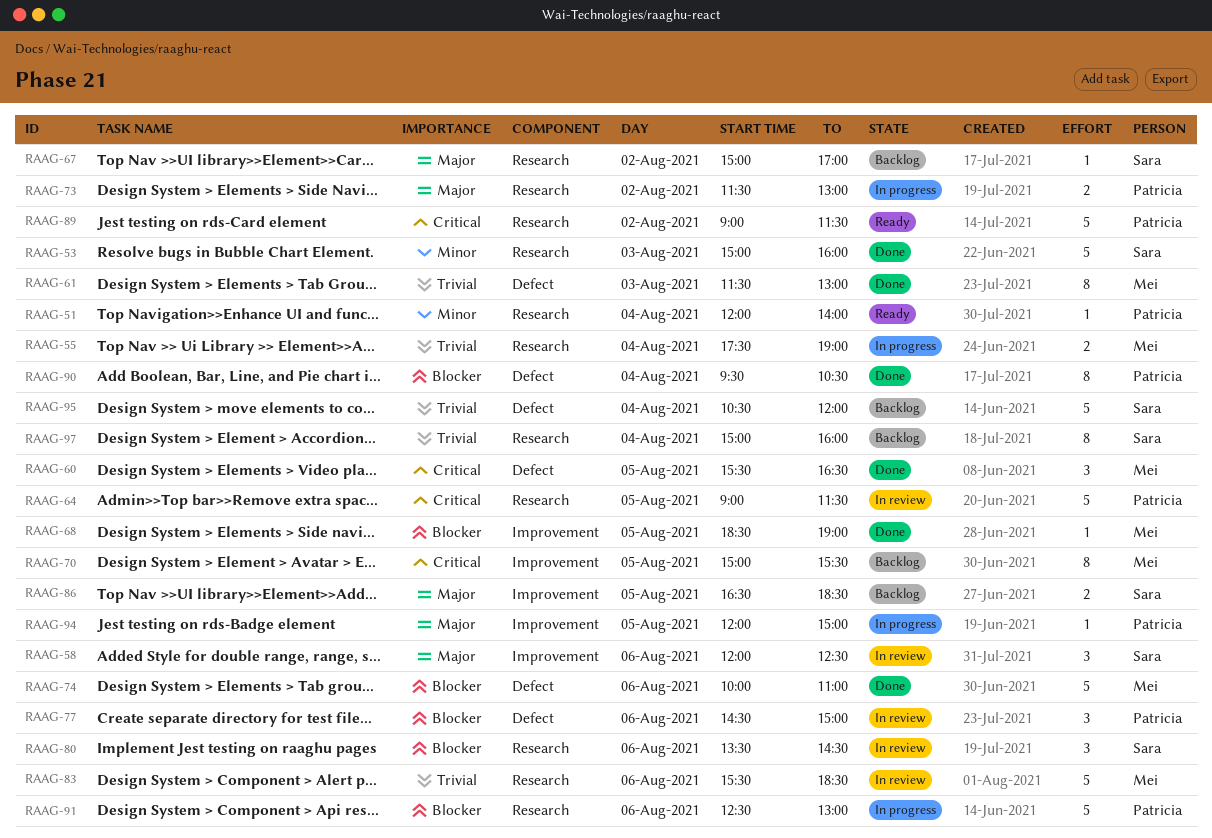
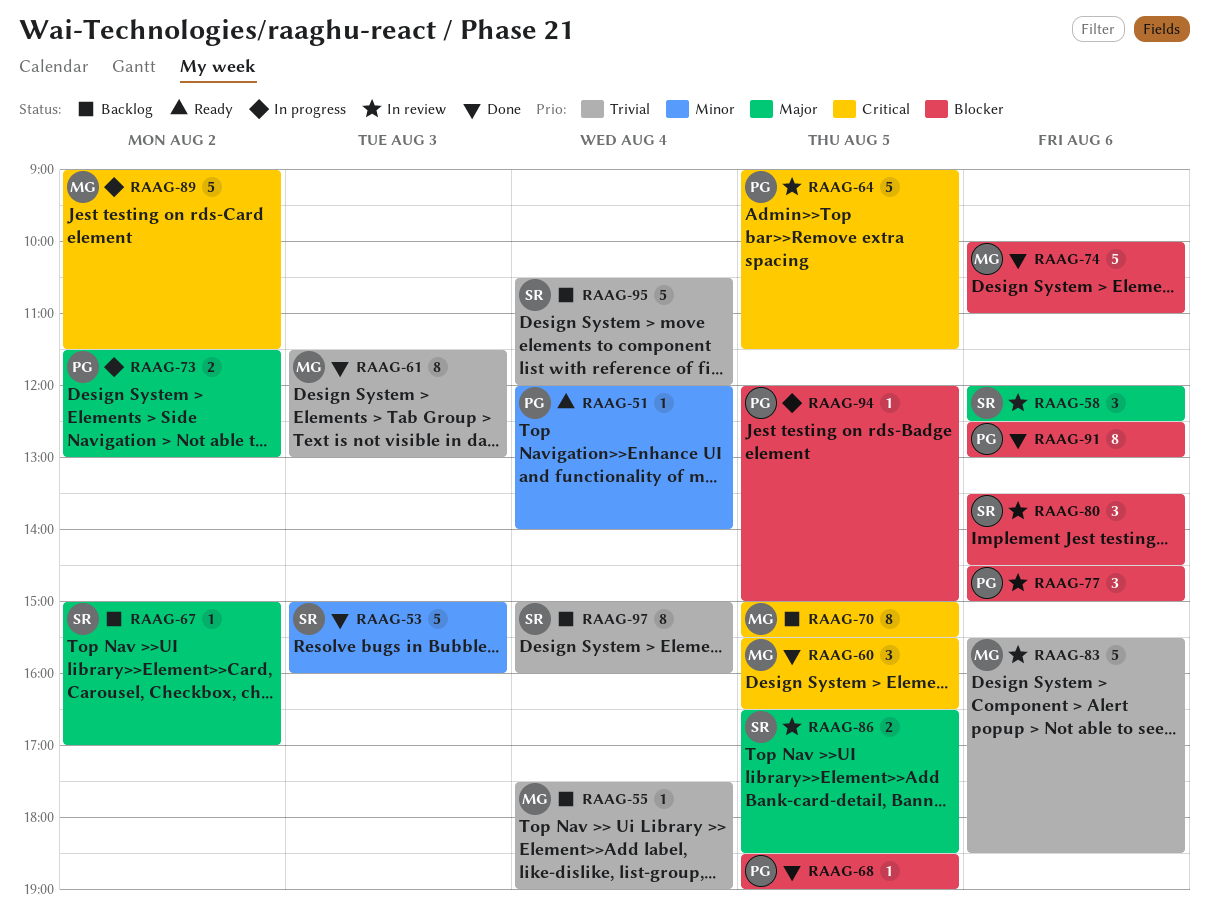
RAAG-55, status: In progress -> Backlog
RAAG-55, estimate: 2 -> 1
RAAG-68, owner: Mei -> Patricia
RAAG-86, status: Backlog -> In review
RAAG-89, status: Ready -> In progress
RAAG-89, owner: Patricia -> Mei
RAAG-90: present -> none
RAAG-91, status: In progress -> Done
RAAG-91, estimate: 5 -> 8
RAAG-94, priority: Major -> Blocker

